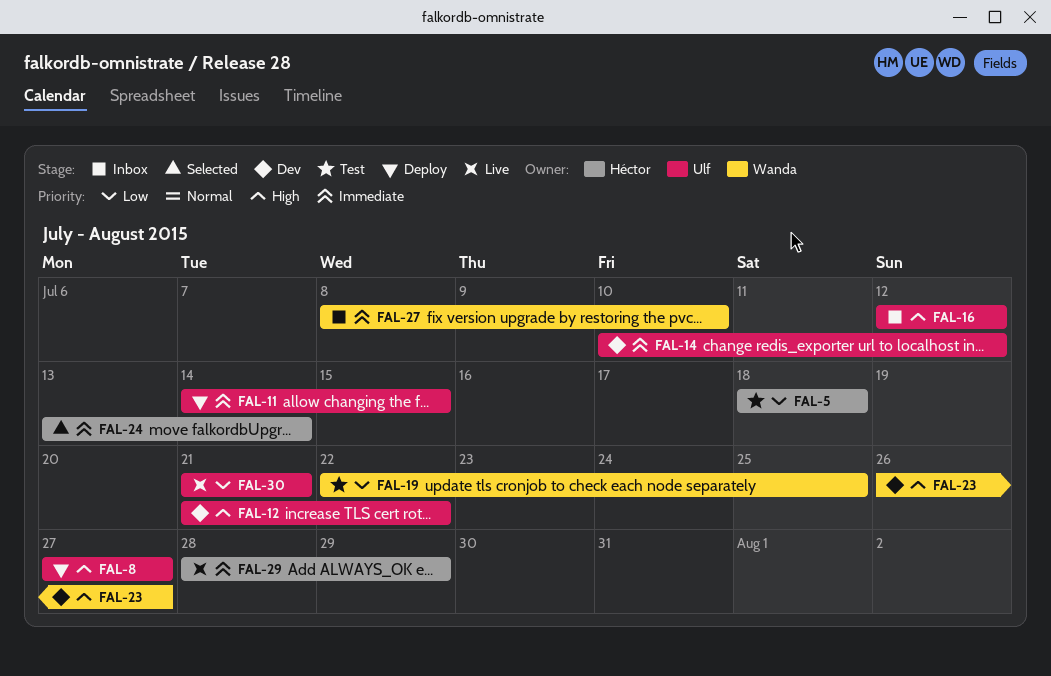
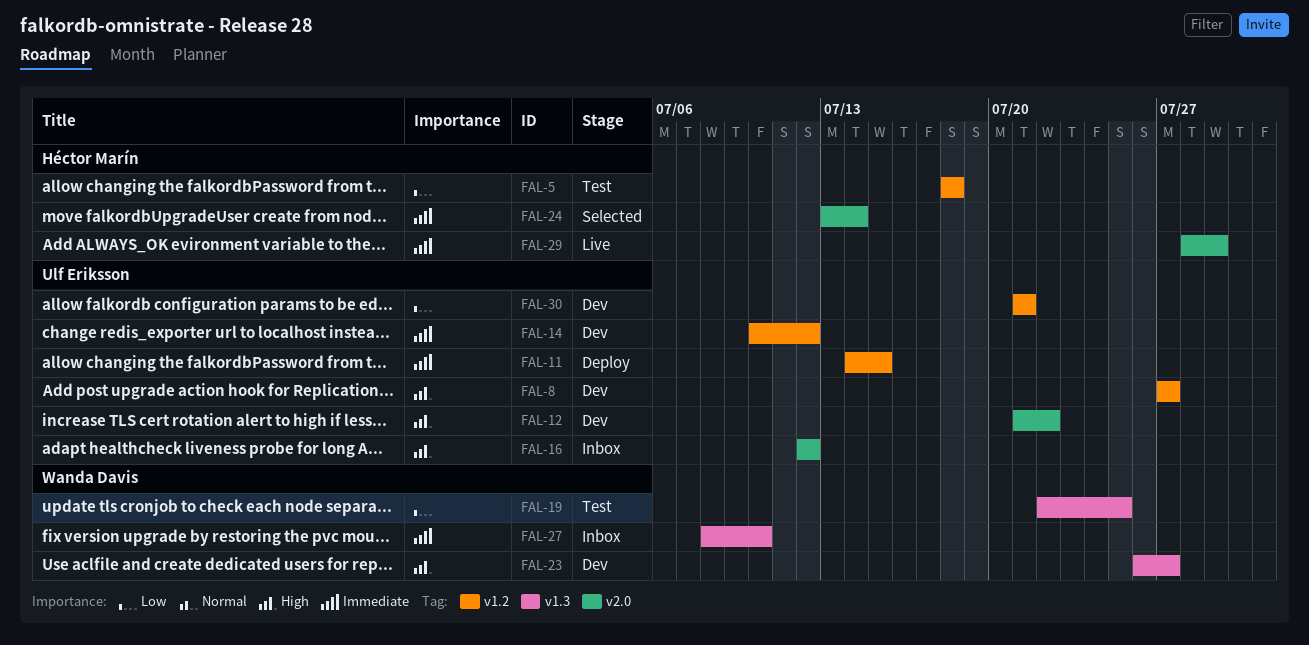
FAL-8, status: Deploy -> Dev
FAL-30, status: Live -> Dev

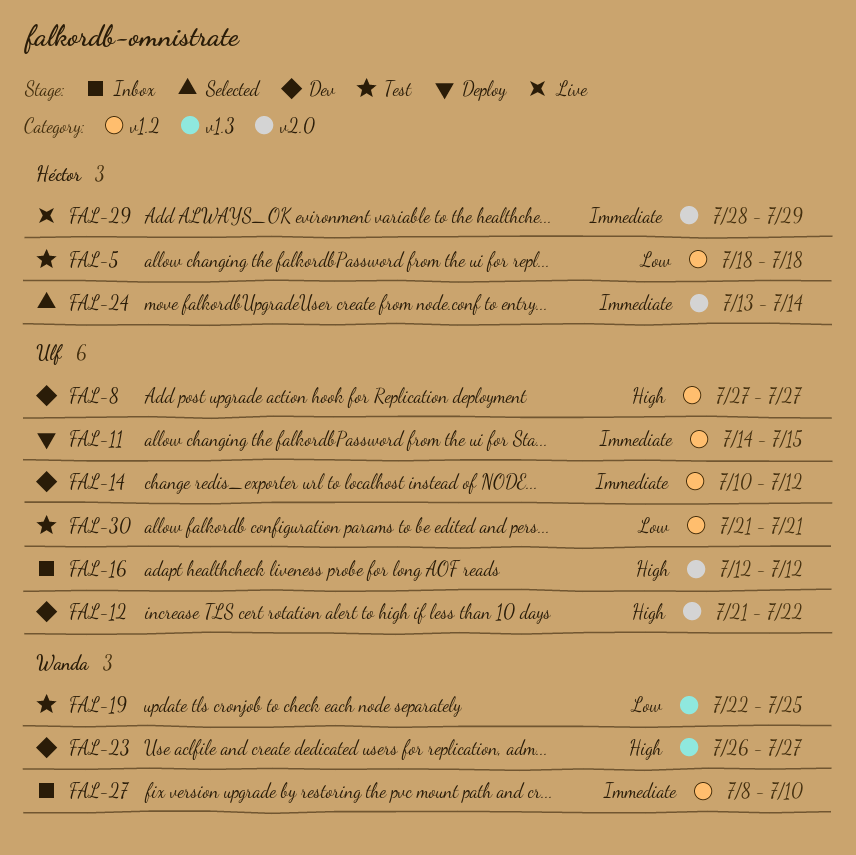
FAL-27, label: v1.3 -> v1.2
FAL-30, status: Dev -> Test

